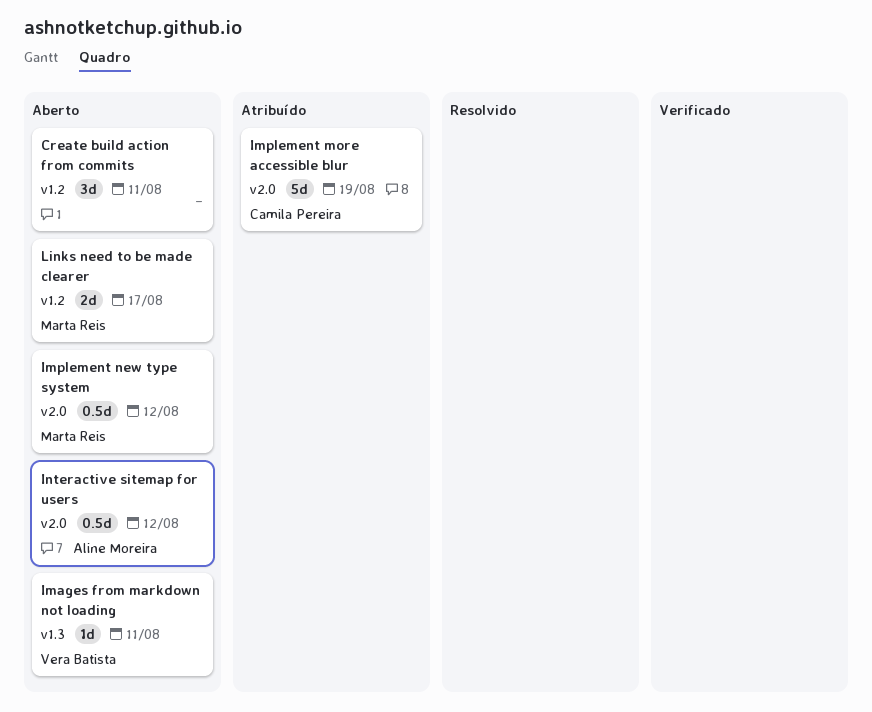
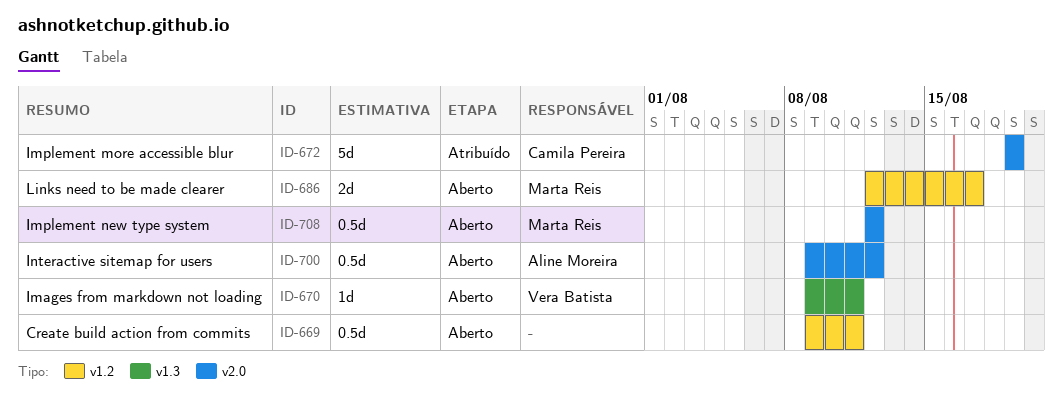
Create build action from commits, estimate: 3d -> 0.5d

